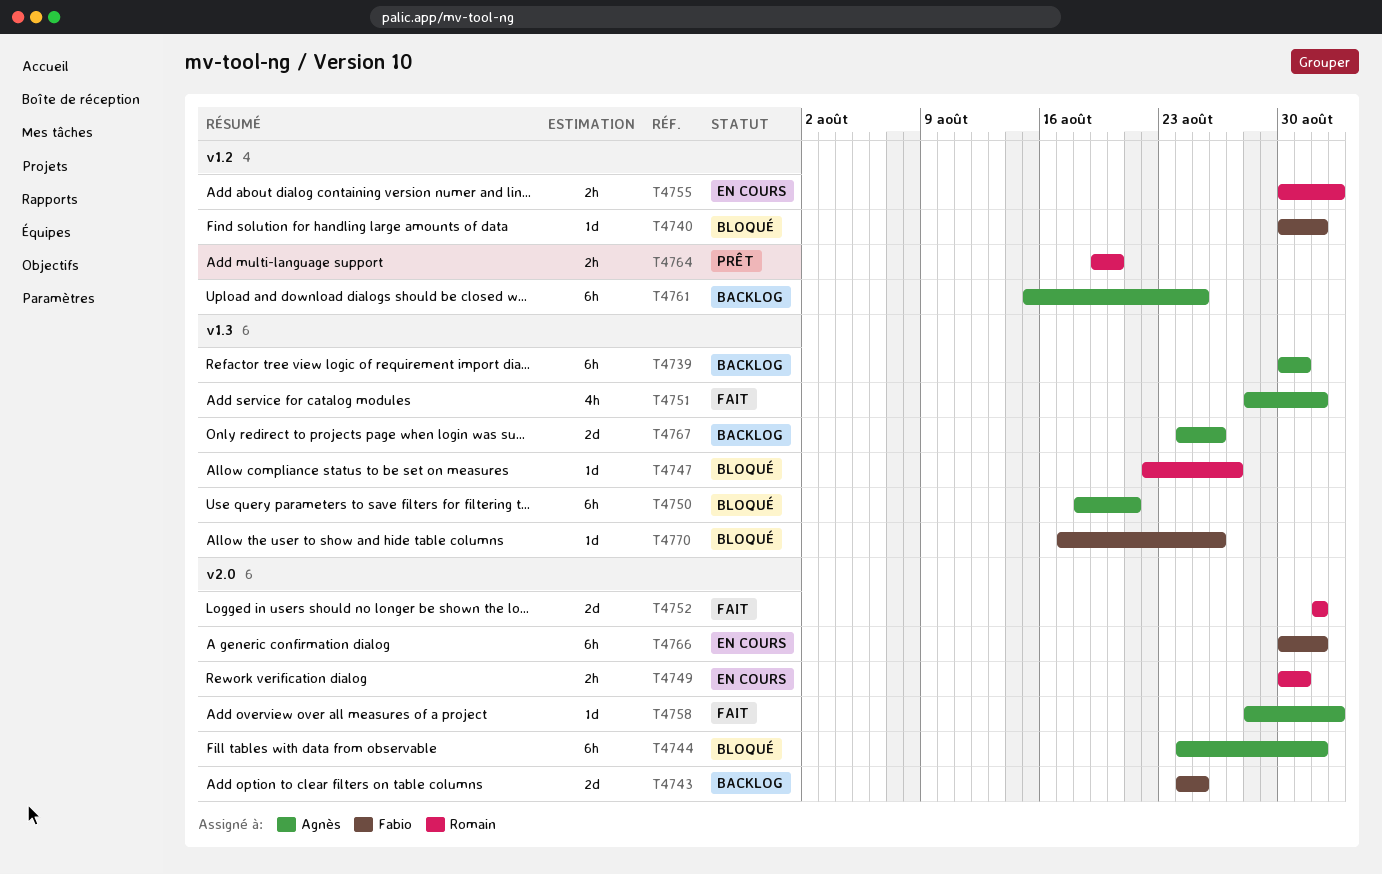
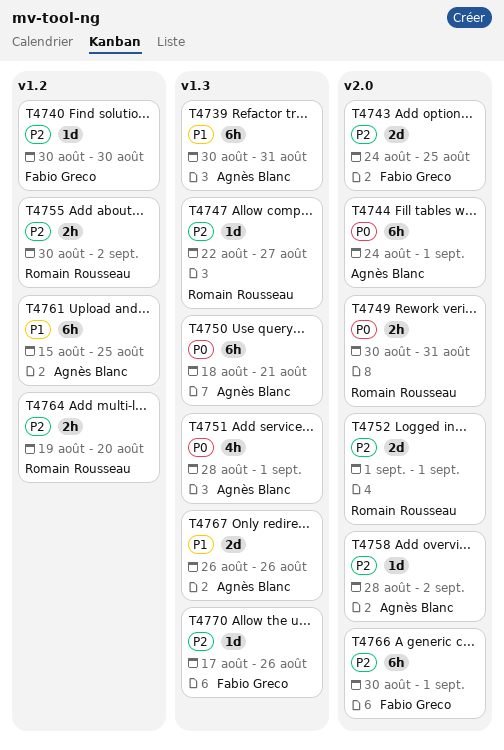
T4740, due: Sep 1 -> Aug 30
T4767, start: Aug 24 -> Aug 26

